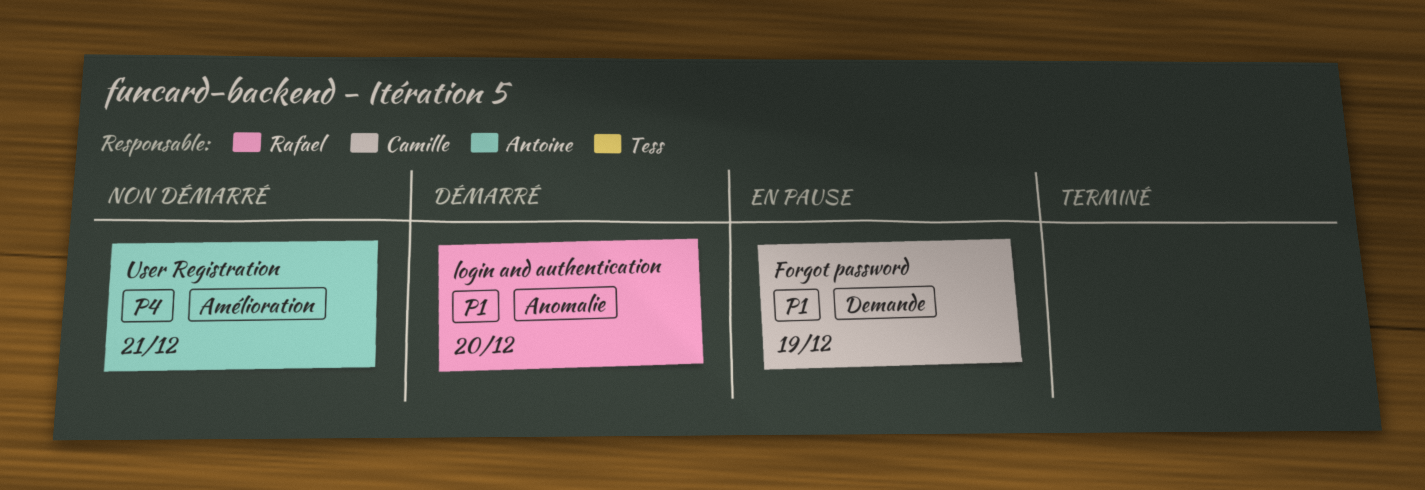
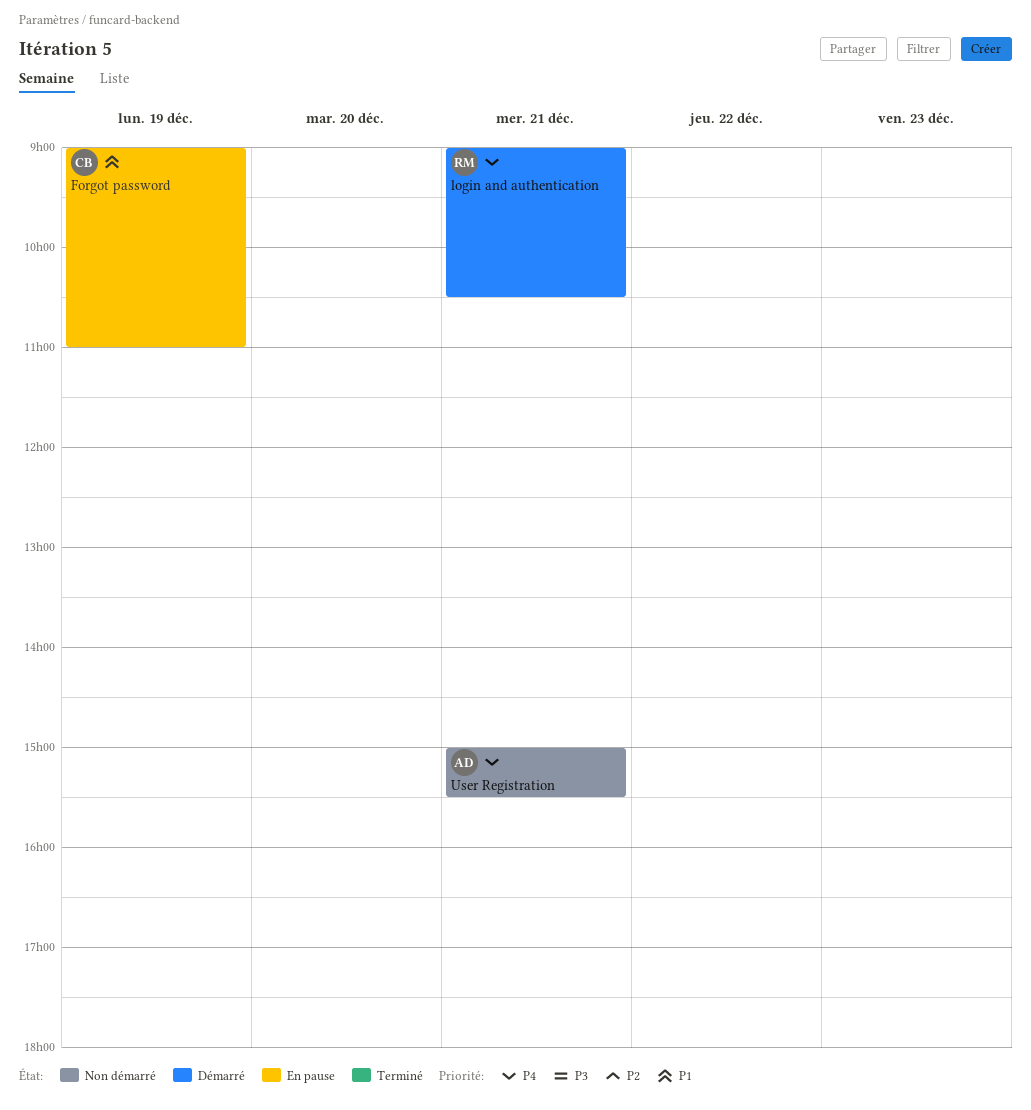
login and authentication, priority: P1 -> P4
login and authentication, day: Dec 20 -> Dec 21

